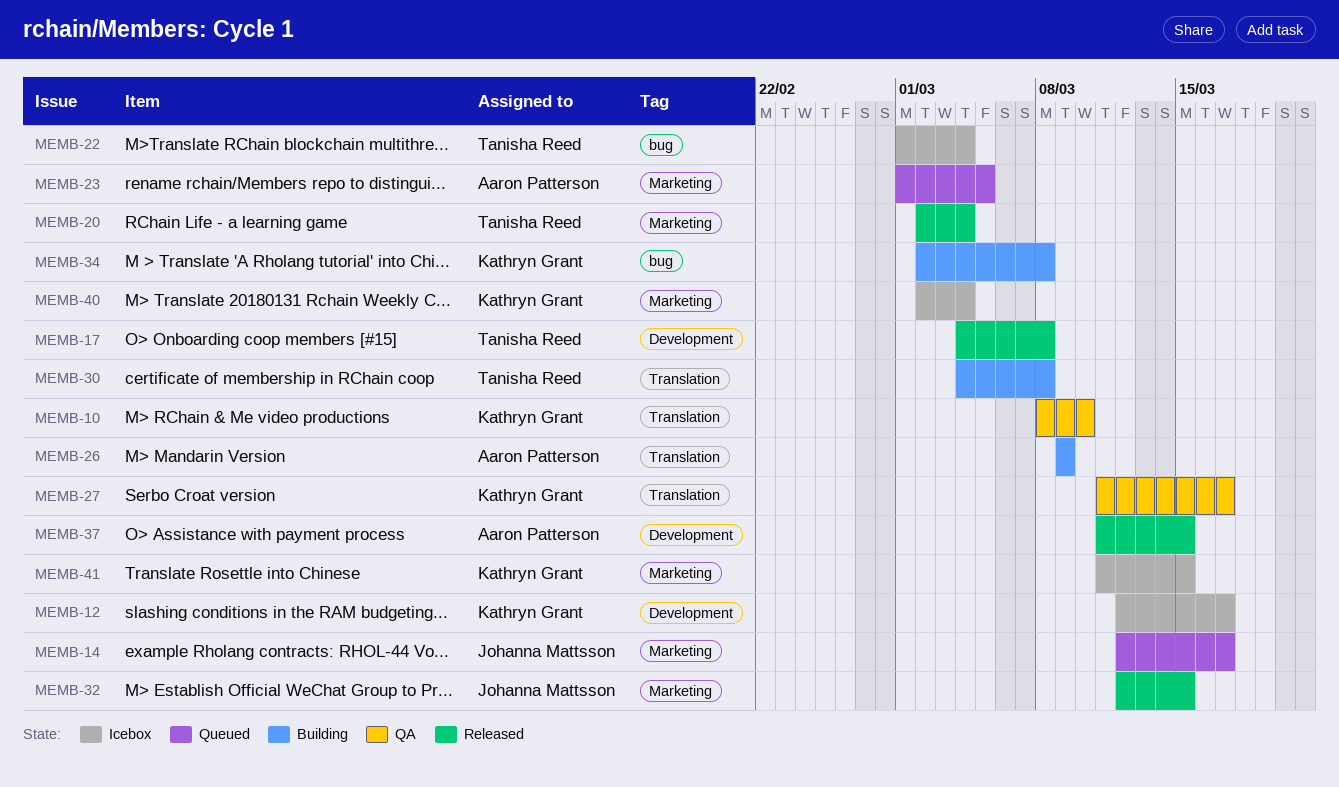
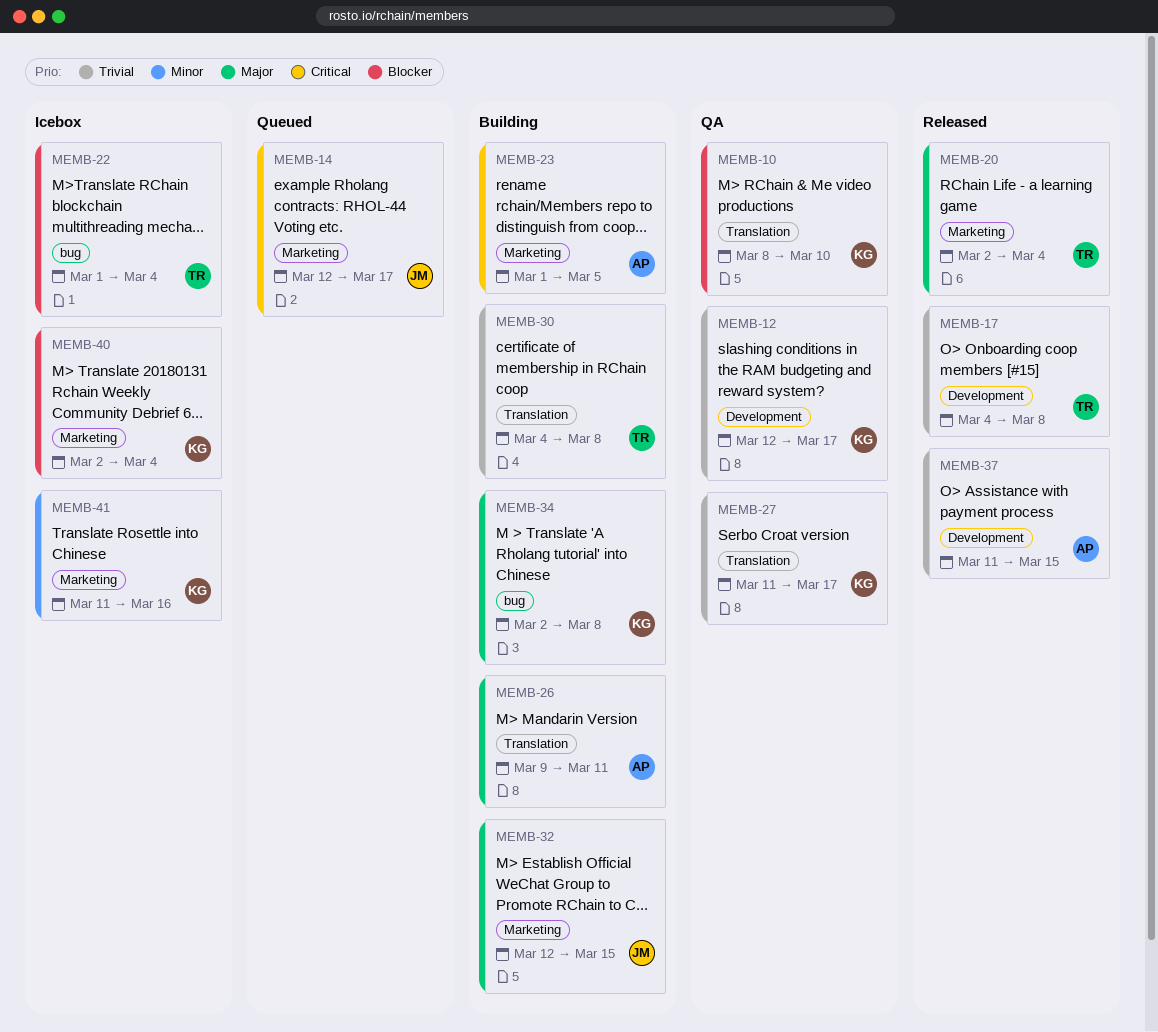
MEMB-12, status: Icebox -> QA
MEMB-23, status: Queued -> Building
MEMB-26, due: Mar 9 -> Mar 11
MEMB-32, status: Released -> Building
MEMB-41, due: Mar 15 -> Mar 16

